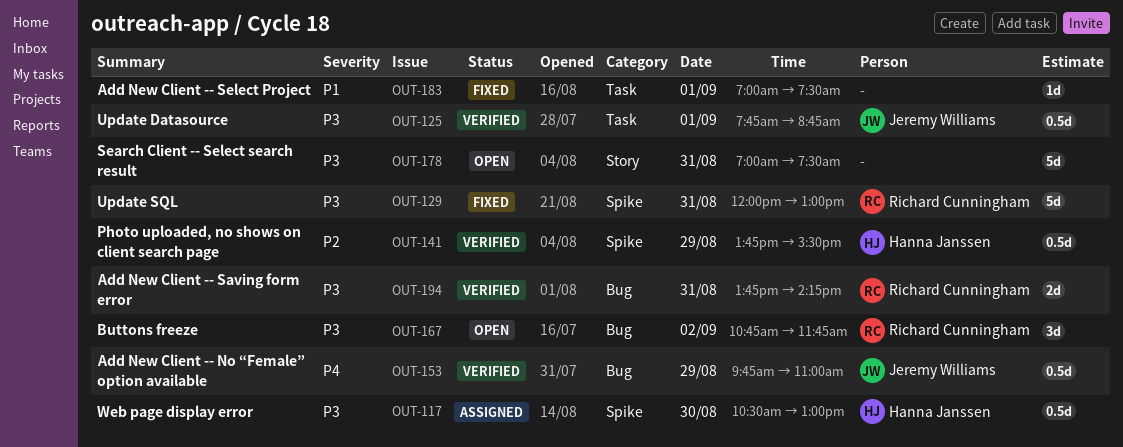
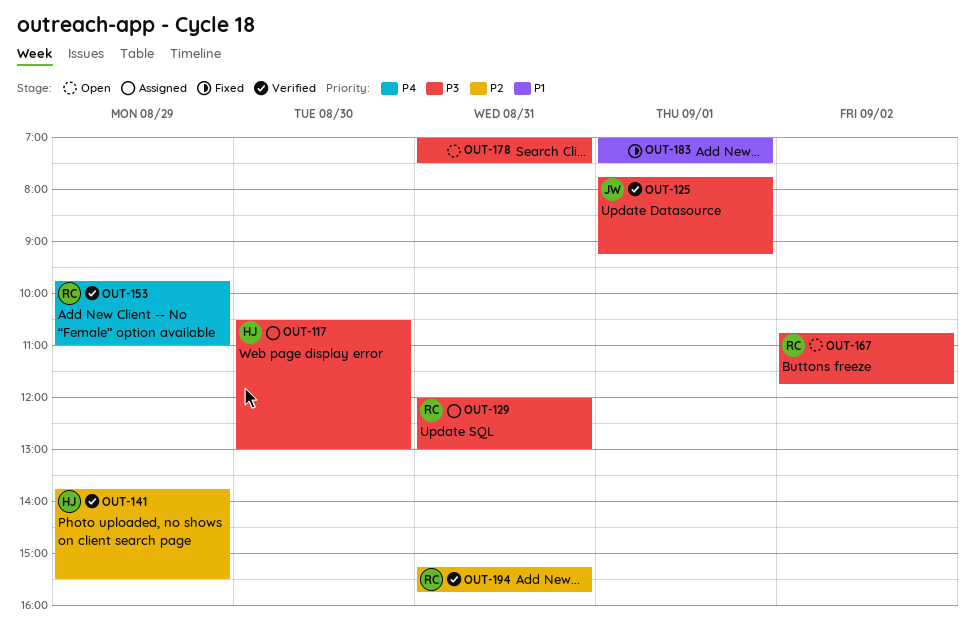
OUT-125, ends: 08:45 -> 09:15
OUT-129, status: Fixed -> Assigned
OUT-153, owner: Jeremy Williams -> Richard Cunningham
OUT-194, priority: P3 -> P2
OUT-194, begins: 13:45 -> 15:15
OUT-194, ends: 14:15 -> 15:45

